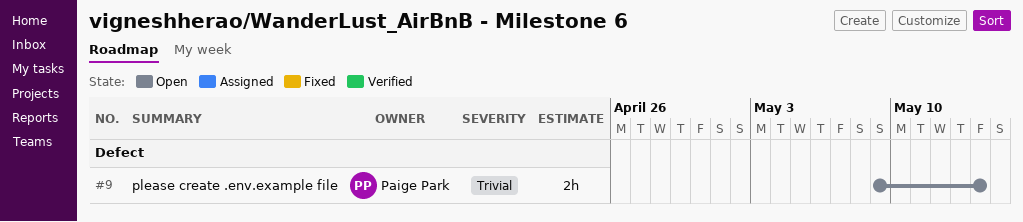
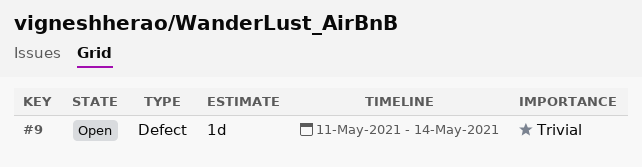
#9, estimate: 2h -> 1d
#9, start: May 9 -> May 11

